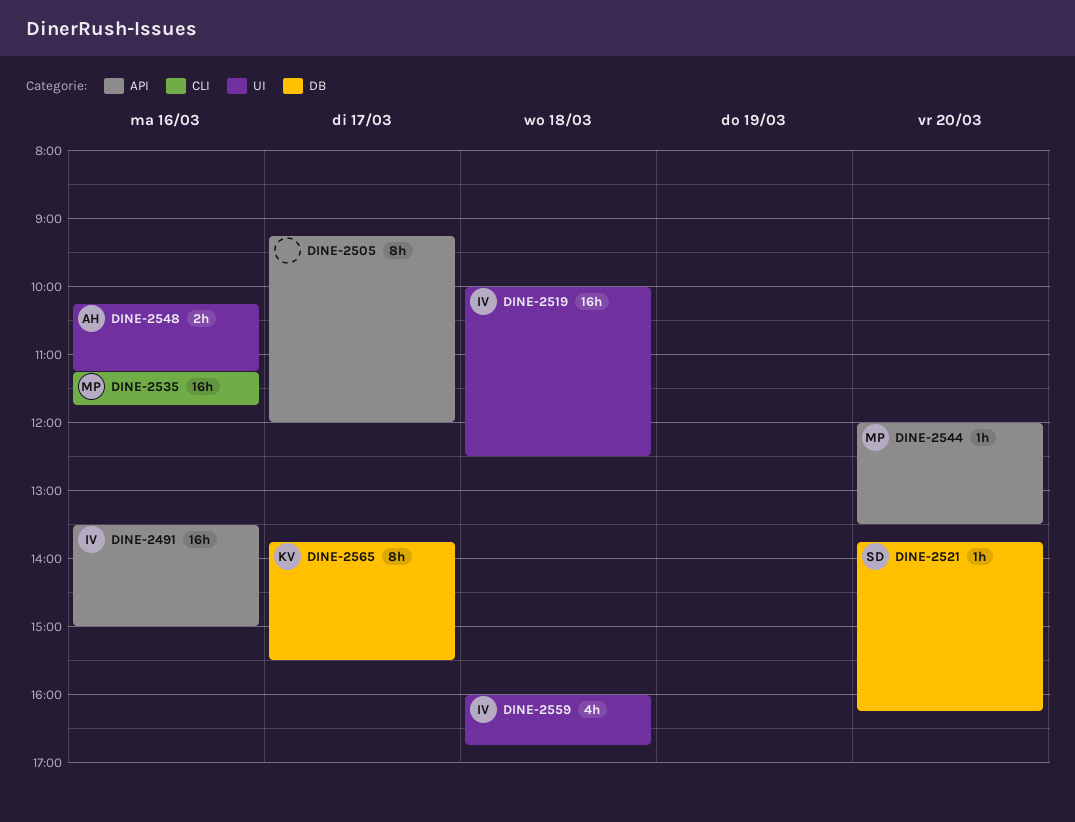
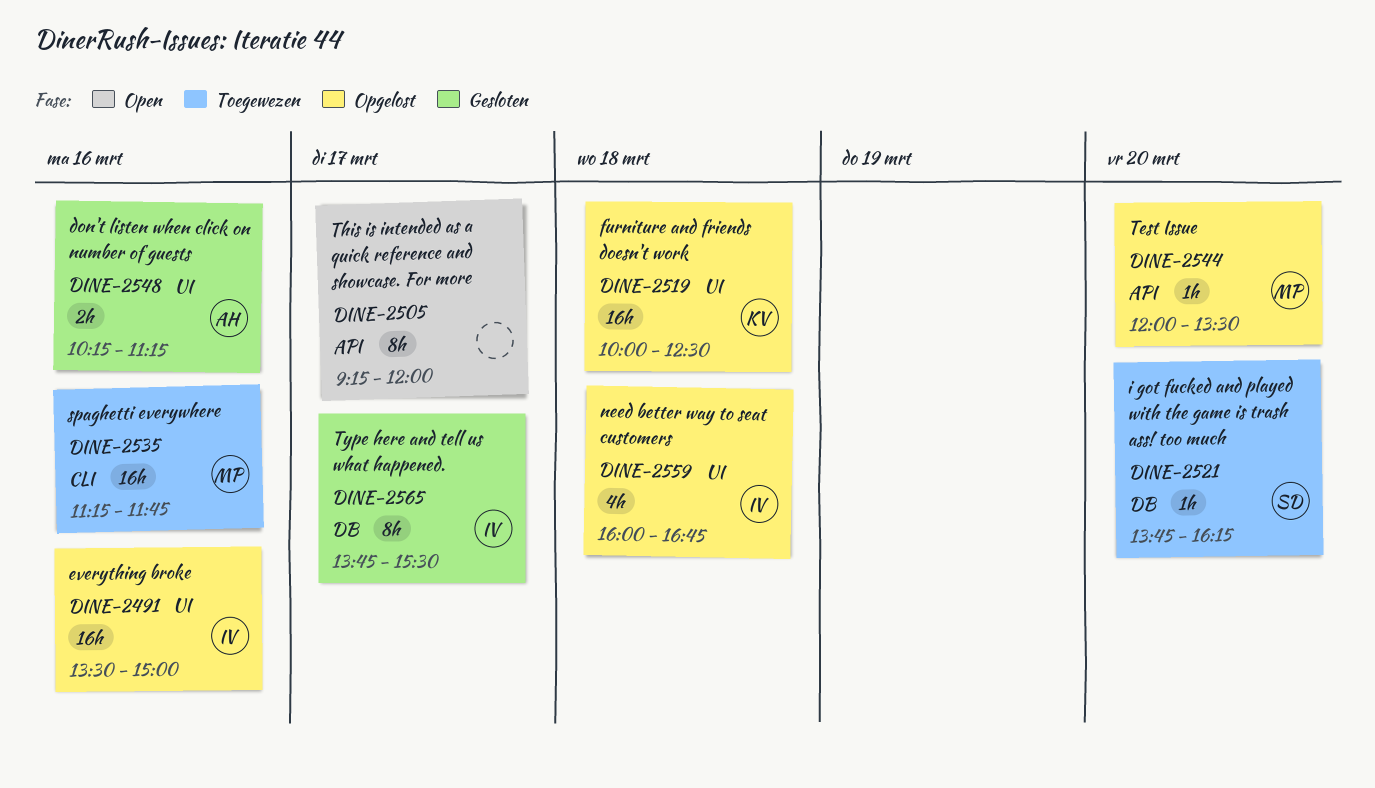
DINE-2491, label: API -> UI
DINE-2519, owner: IV -> KV
DINE-2565, owner: KV -> IV

